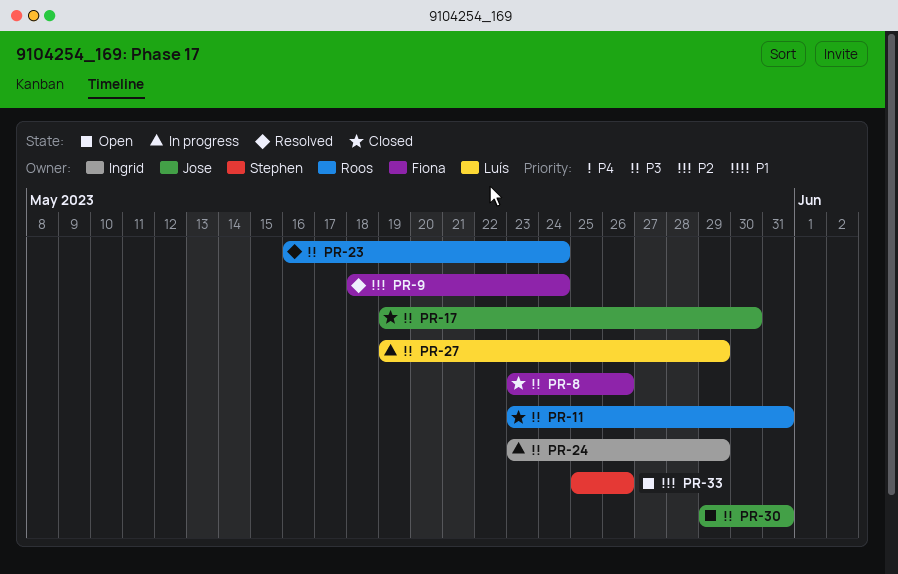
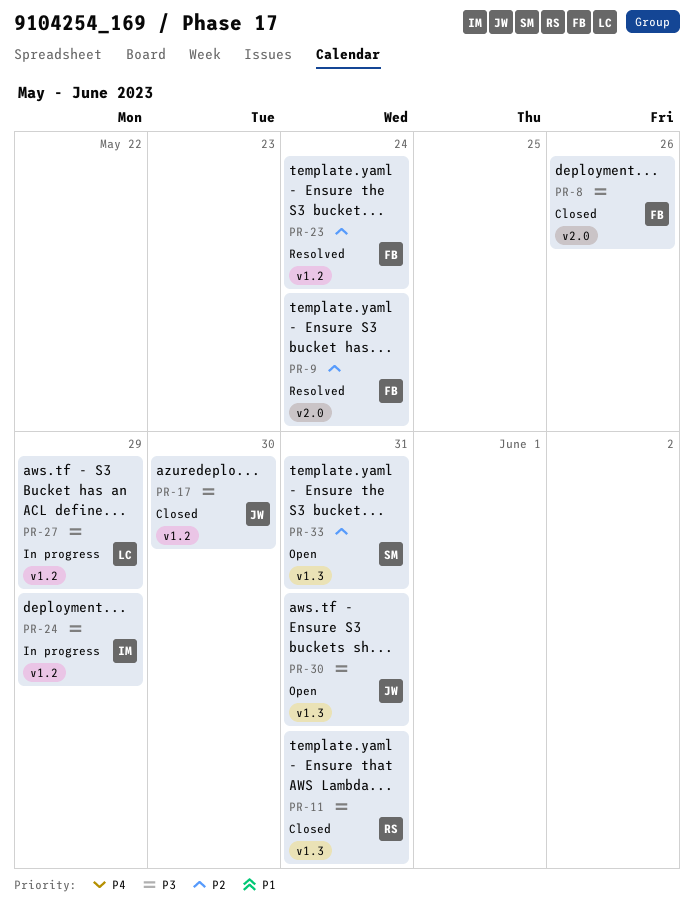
PR-23, owner: Roos -> Fiona
PR-23, priority: P3 -> P2
PR-33, due: May 26 -> May 31

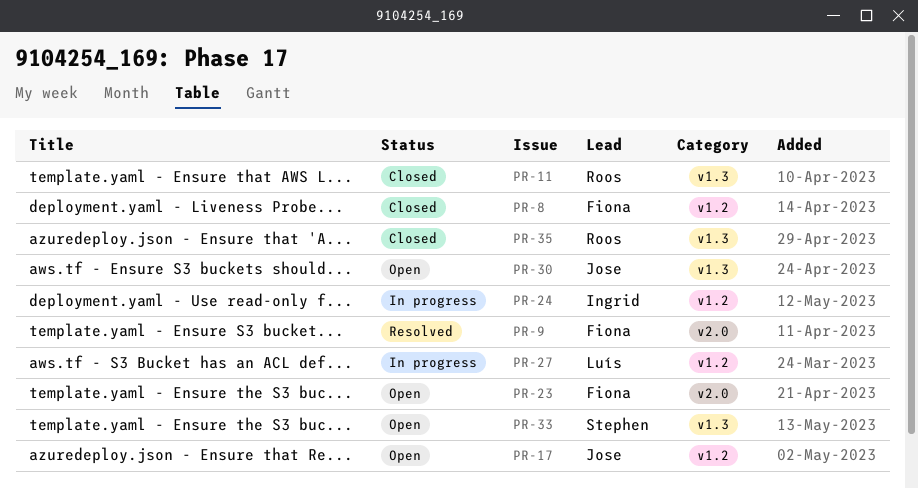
PR-8, label: v2.0 -> v1.2
PR-17, status: Closed -> Open
PR-23, status: Resolved -> Open
PR-23, label: v1.2 -> v2.0
PR-35: none -> present

